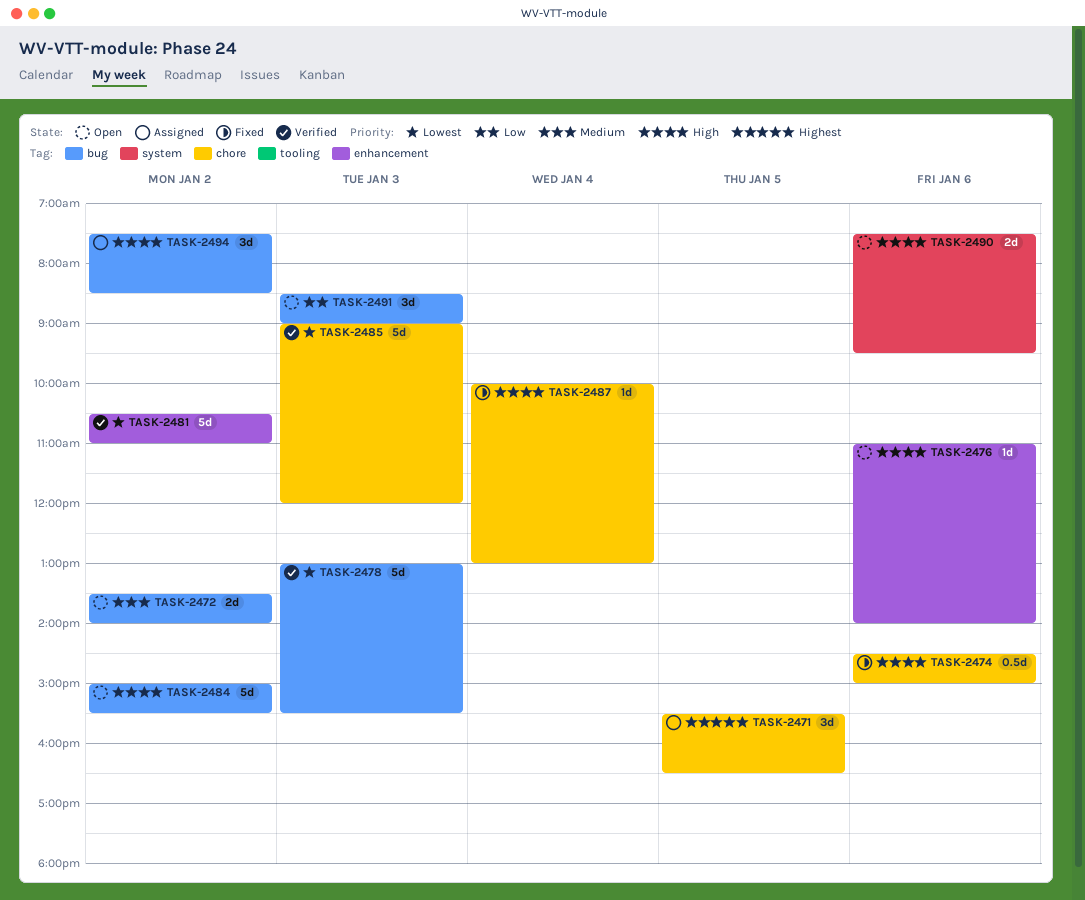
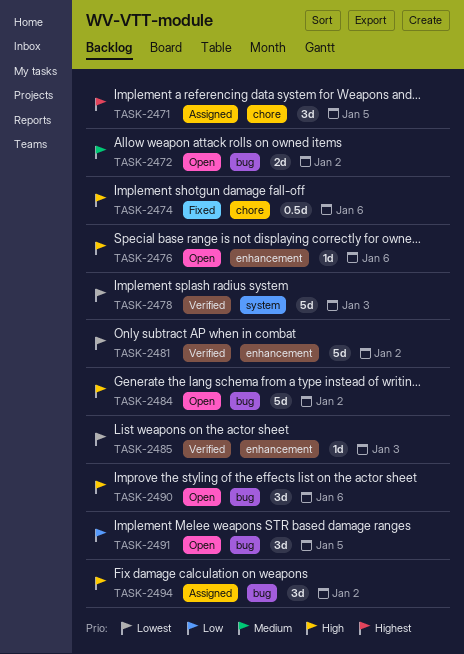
TASK-2478, label: bug -> system
TASK-2485, label: chore -> enhancement
TASK-2485, estimate: 5d -> 1d
TASK-2487: present -> none
TASK-2490, label: system -> bug
TASK-2490, estimate: 2d -> 3d
TASK-2491, day: Jan 3 -> Jan 5

